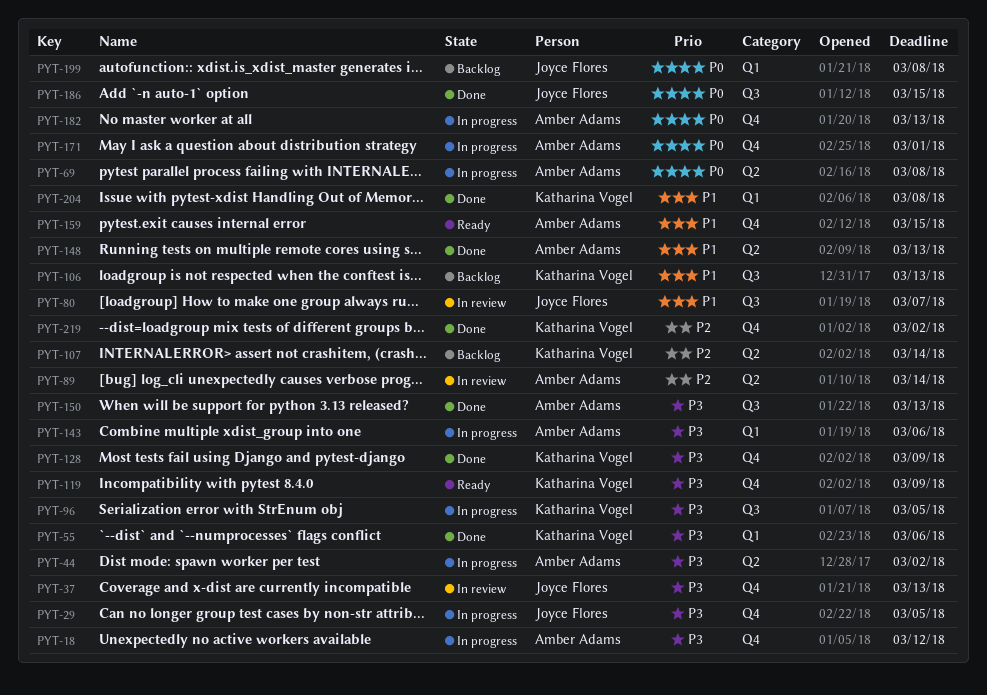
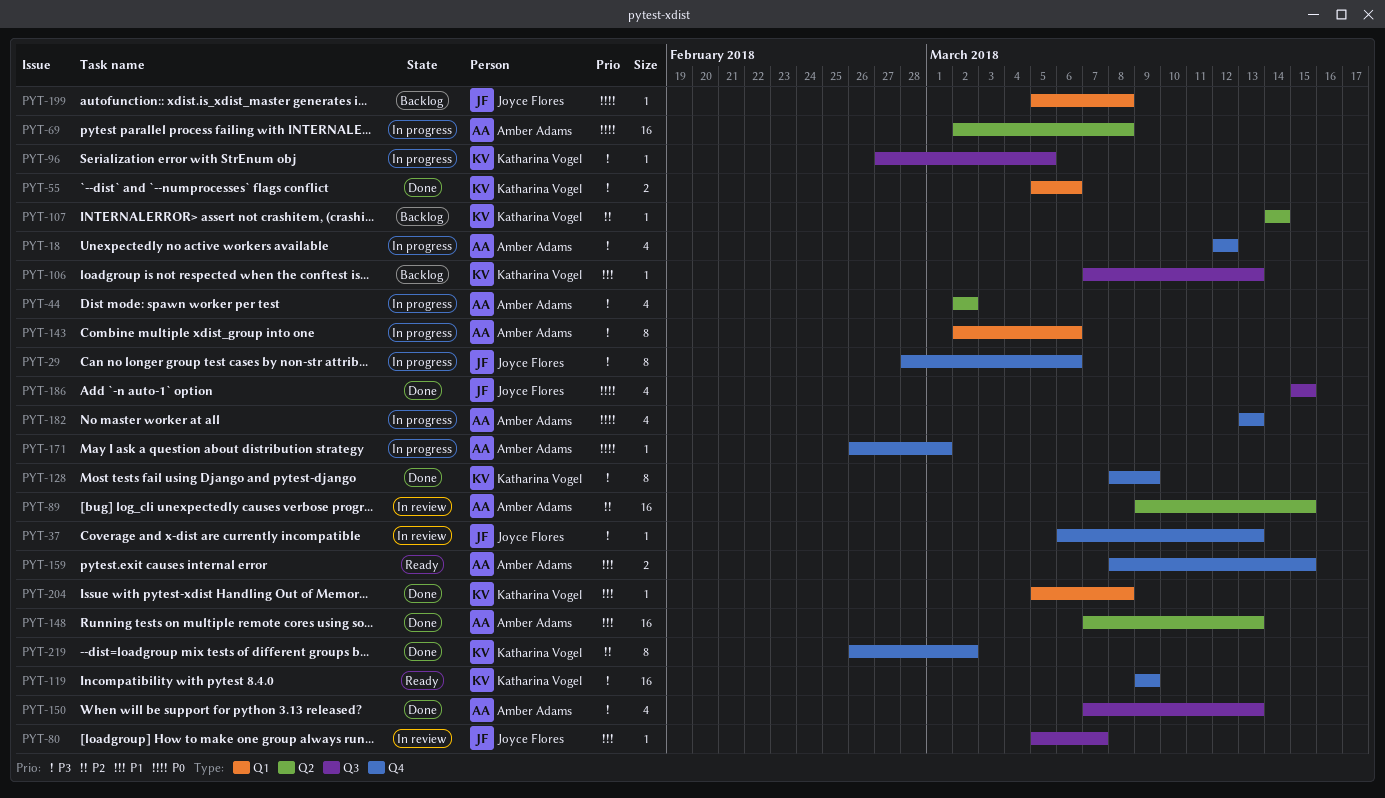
PYT-29, due: Mar 5 -> Mar 6
PYT-89, due: Mar 14 -> Mar 15

